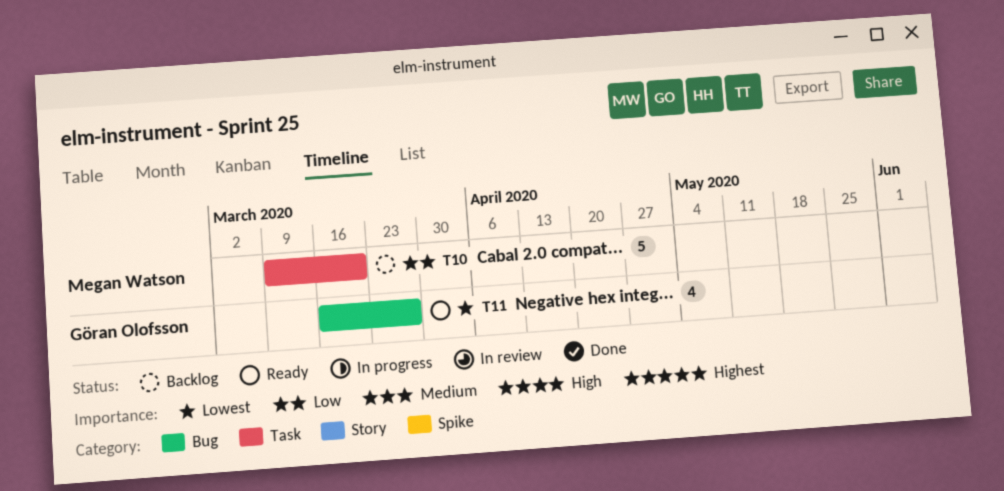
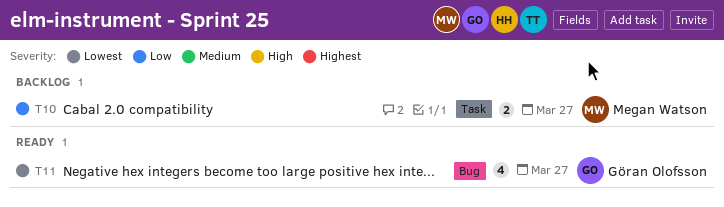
T10, estimate: 5 -> 2
T10, due: Mar 20 -> Mar 27

